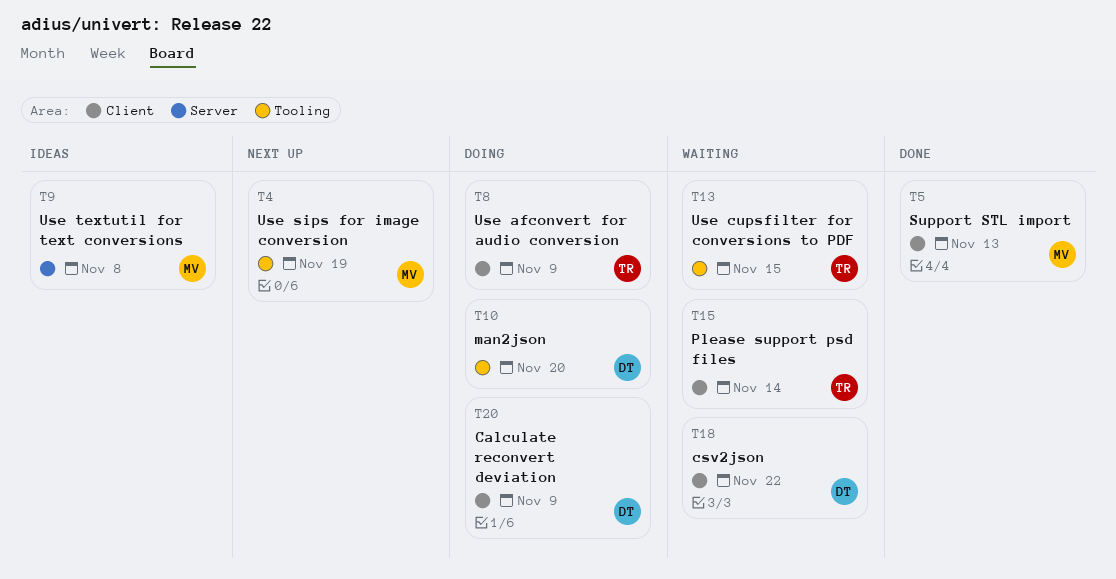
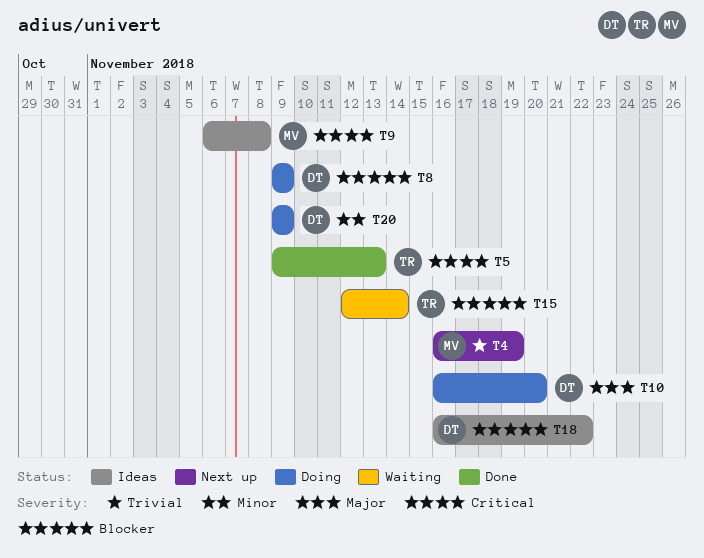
T5, owner: MV -> TR
T8, owner: TR -> DT
T13: present -> none
T18, status: Waiting -> Ideas

